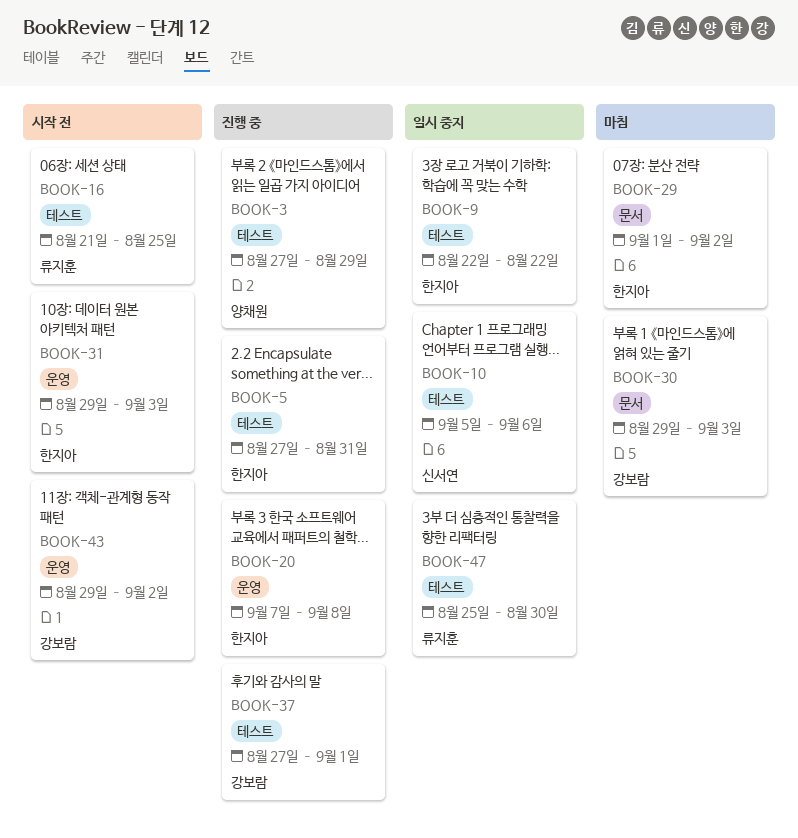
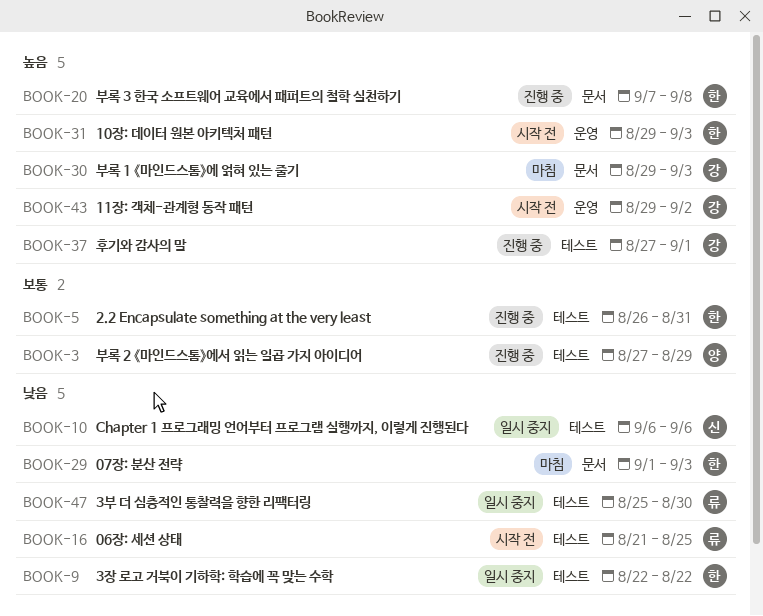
BOOK-5, start: Aug 27 -> Aug 26
BOOK-10, start: Sep 5 -> Sep 6
BOOK-20, label: 운영 -> 문서
BOOK-29, due: Sep 2 -> Sep 3

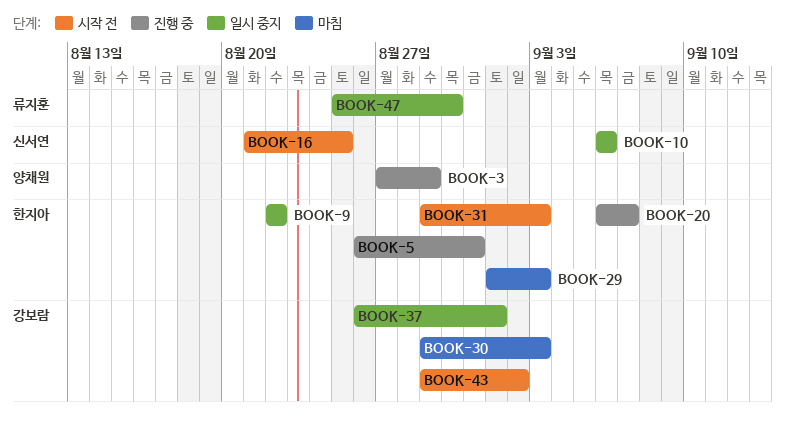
BOOK-16, owner: 류지훈 -> 신서연
BOOK-20, start: Sep 7 -> Sep 6
BOOK-20, due: Sep 8 -> Sep 7
BOOK-37, status: 진행 중 -> 일시 중지
BOOK-37, start: Aug 27 -> Aug 26

